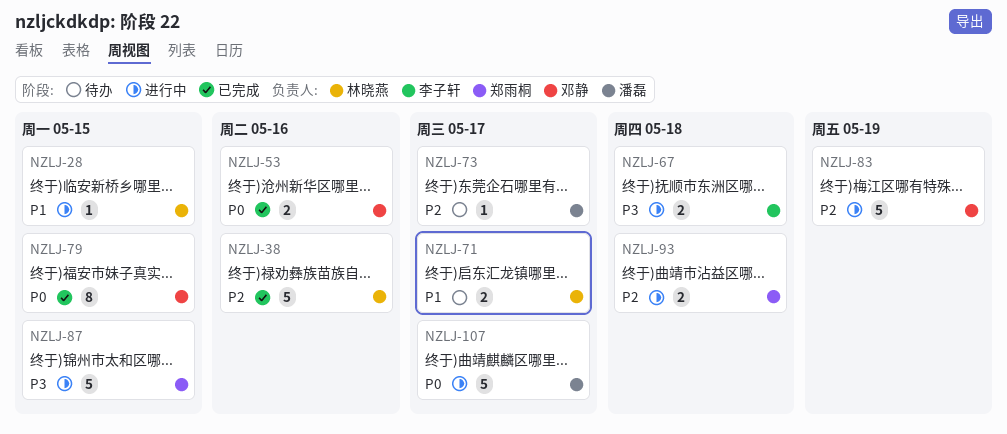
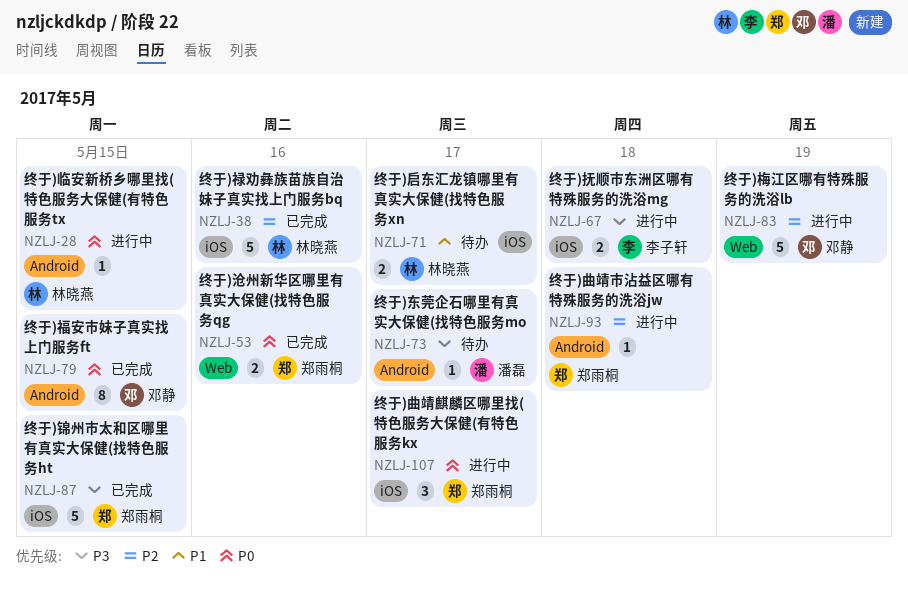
NZLJ-28, priority: P1 -> P0
NZLJ-53, owner: 邓静 -> 郑雨桐
NZLJ-73, priority: P2 -> P3
NZLJ-87, status: 进行中 -> 已完成
NZLJ-93, estimate: 2 -> 1
NZLJ-107, owner: 潘磊 -> 郑雨桐
NZLJ-107, estimate: 5 -> 3

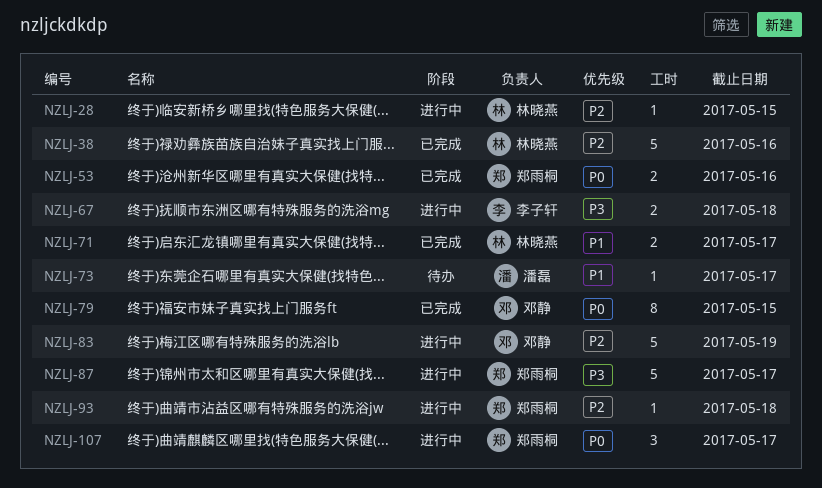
NZLJ-28, priority: P0 -> P2
NZLJ-71, status: 待办 -> 已完成
NZLJ-73, priority: P3 -> P1
NZLJ-87, status: 已完成 -> 进行中
NZLJ-87, due: May 15 -> May 17

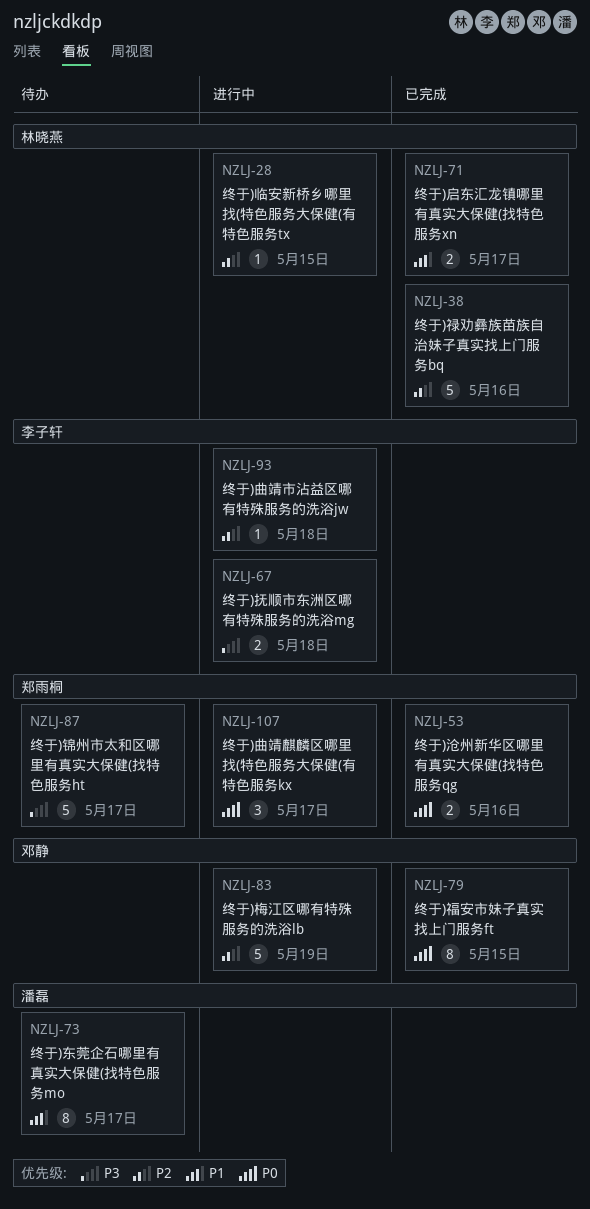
NZLJ-73, estimate: 1 -> 8
NZLJ-87, status: 进行中 -> 待办
NZLJ-93, owner: 郑雨桐 -> 李子轩

